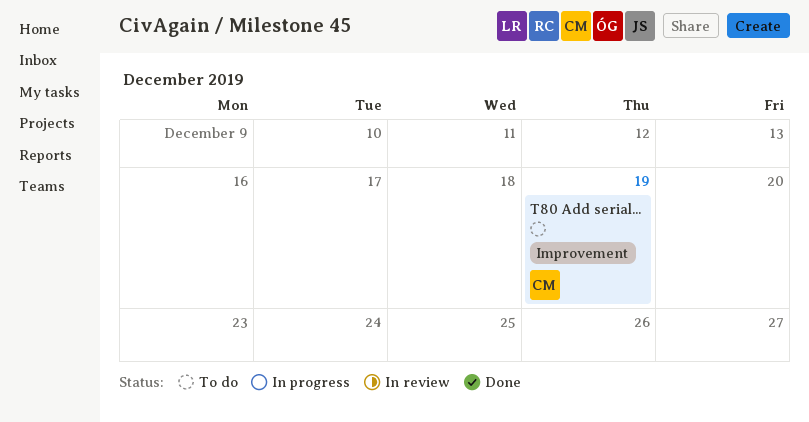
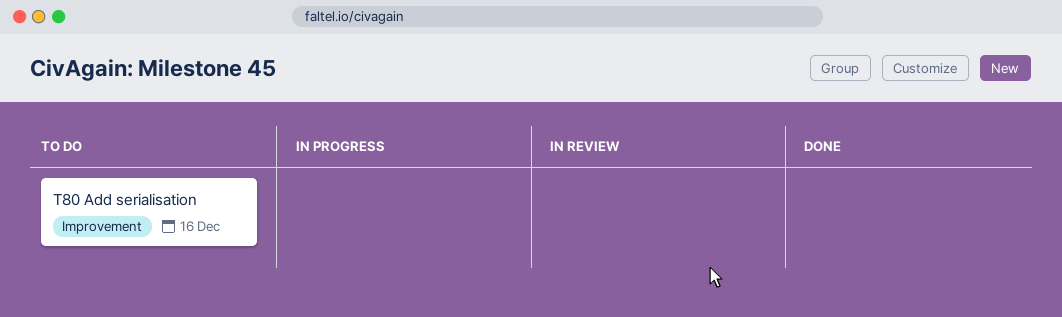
T80, due: Dec 19 -> Dec 16

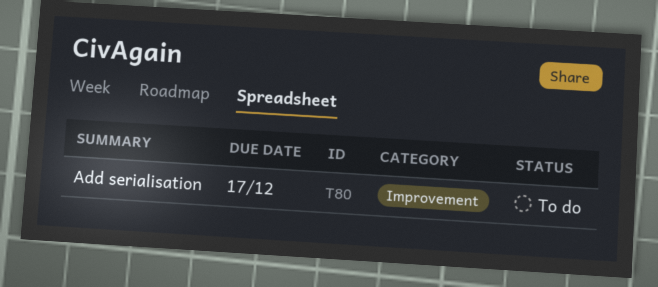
T80, due: Dec 16 -> Dec 17

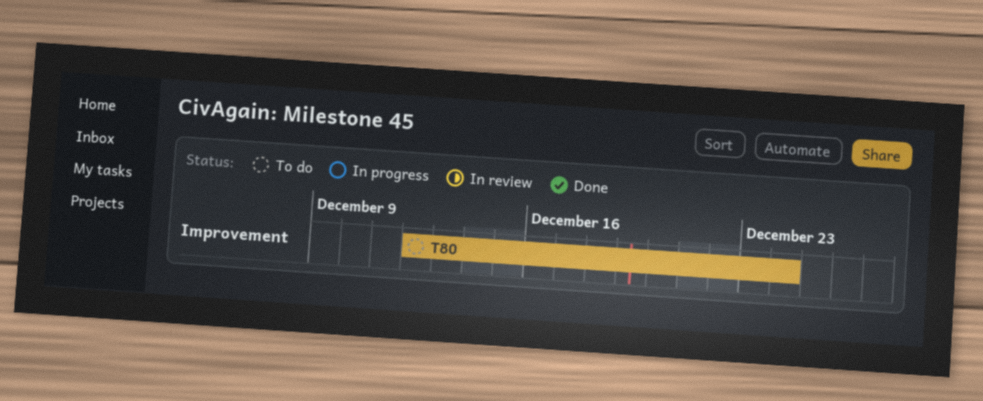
T80, due: Dec 17 -> Dec 24

